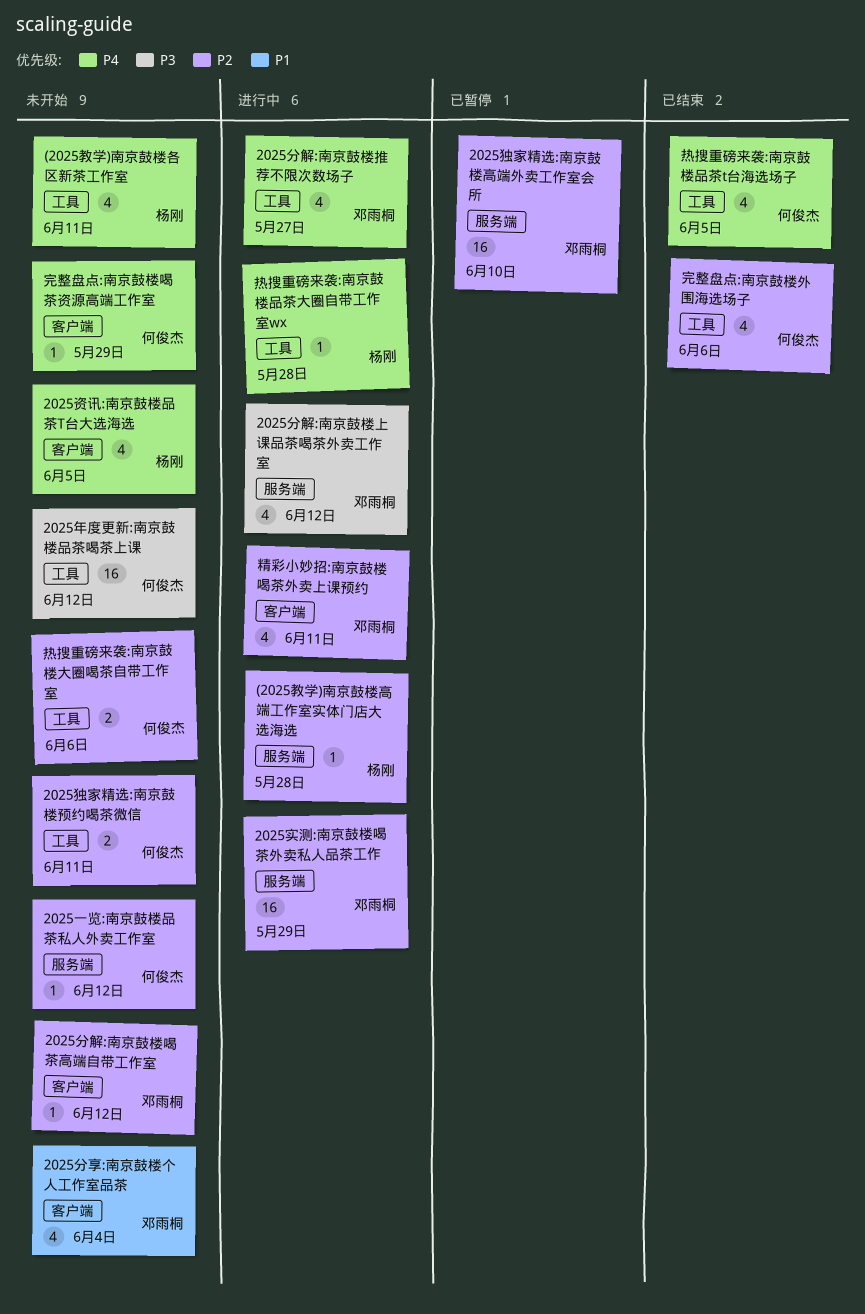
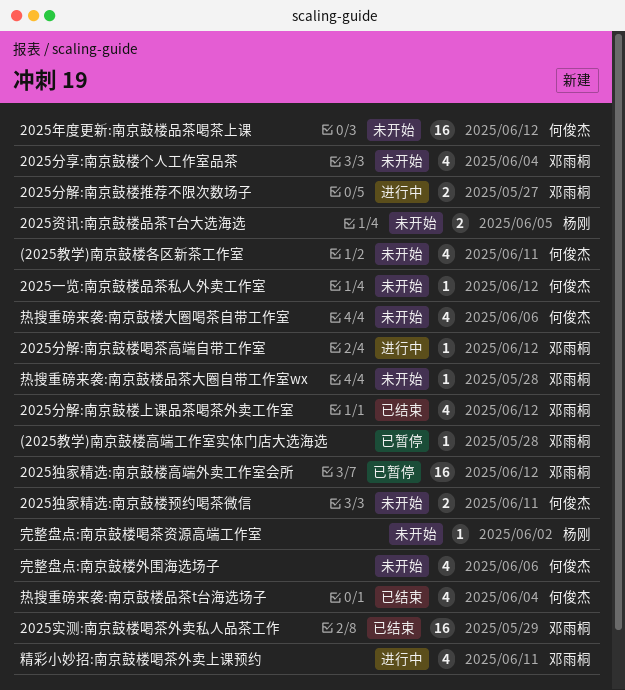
(2025教学)南京鼓楼各区新茶工作室, owner: 杨刚 -> 何俊杰
(2025教学)南京鼓楼高端工作室实体门店大选海选, status: 进行中 -> 已暂停
(2025教学)南京鼓楼高端工作室实体门店大选海选, owner: 杨刚 -> 邓雨桐
2025分解:南京鼓楼上课品茶喝茶外卖工作室, status: 进行中 -> 已结束
2025分解:南京鼓楼喝茶高端自带工作室, status: 未开始 -> 进行中
2025分解:南京鼓楼推荐不限次数场子, estimate: 4 -> 2
2025实测:南京鼓楼喝茶外卖私人品茶工作, status: 进行中 -> 已结束
2025独家精选:南京鼓楼高端外卖工作室会所, due: Jun 10 -> Jun 12
2025资讯:南京鼓楼品茶T台大选海选, estimate: 4 -> 2
完整盘点:南京鼓楼喝茶资源高端工作室, owner: 何俊杰 -> 杨刚
完整盘点:南京鼓楼喝茶资源高端工作室, due: May 29 -> Jun 2
完整盘点:南京鼓楼外围海选场子, status: 已结束 -> 未开始
热搜重磅来袭:南京鼓楼品茶t台海选场子, due: Jun 5 -> Jun 4
热搜重磅来袭:南京鼓楼品茶大圈自带工作室wx, status: 进行中 -> 未开始
热搜重磅来袭:南京鼓楼品茶大圈自带工作室wx, owner: 杨刚 -> 邓雨桐
热搜重磅来袭:南京鼓楼大圈喝茶自带工作室, estimate: 2 -> 4

